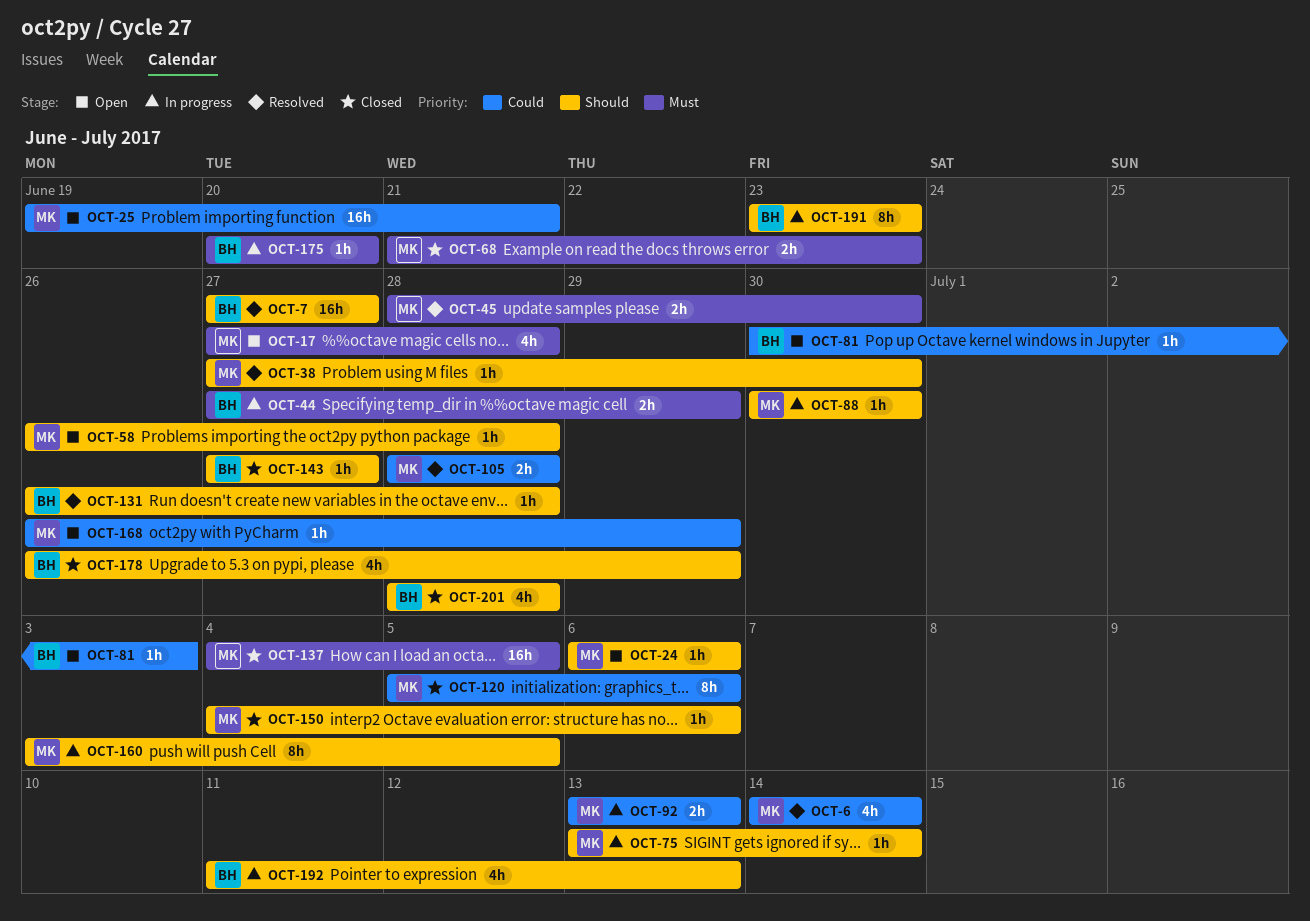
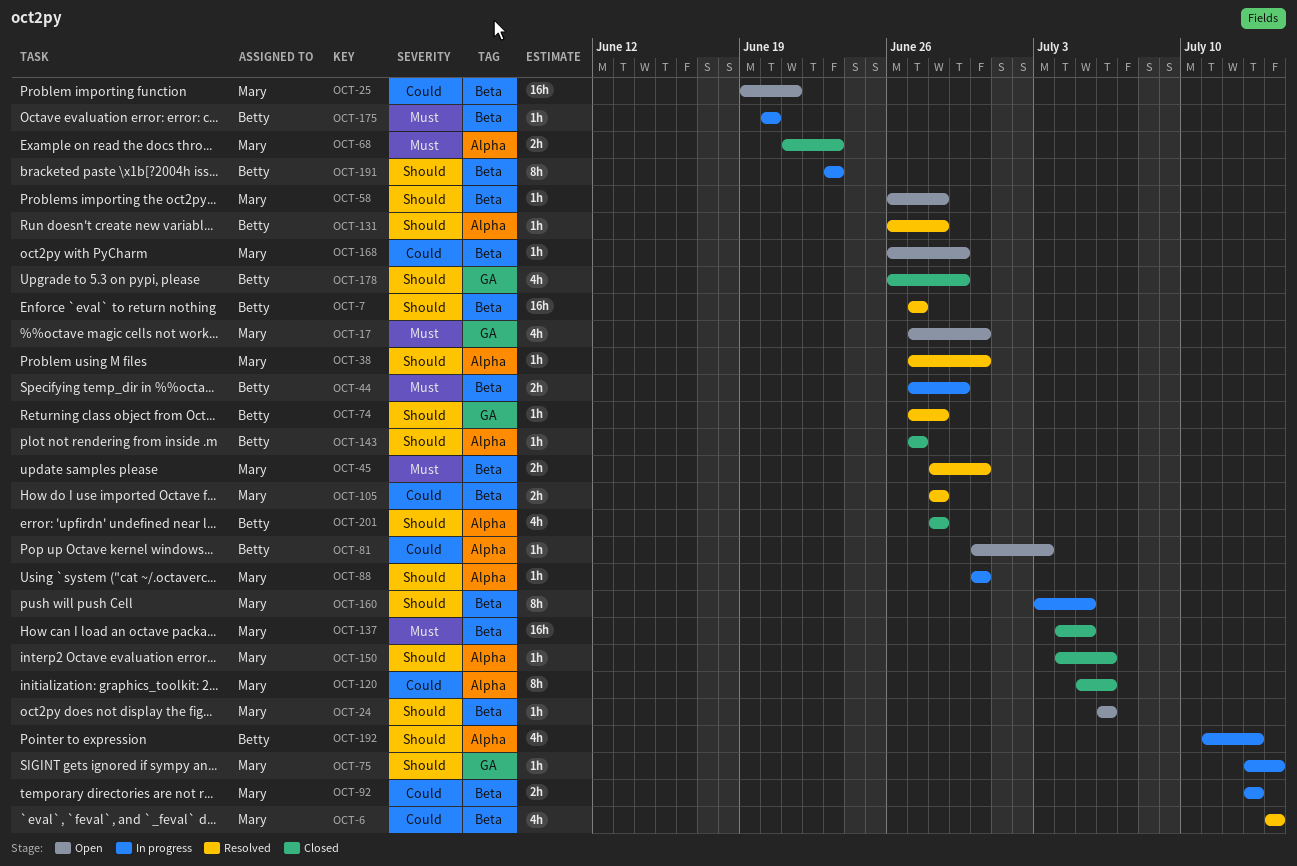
OCT-17, due: Jun 28 -> Jun 30
OCT-74: none -> present

